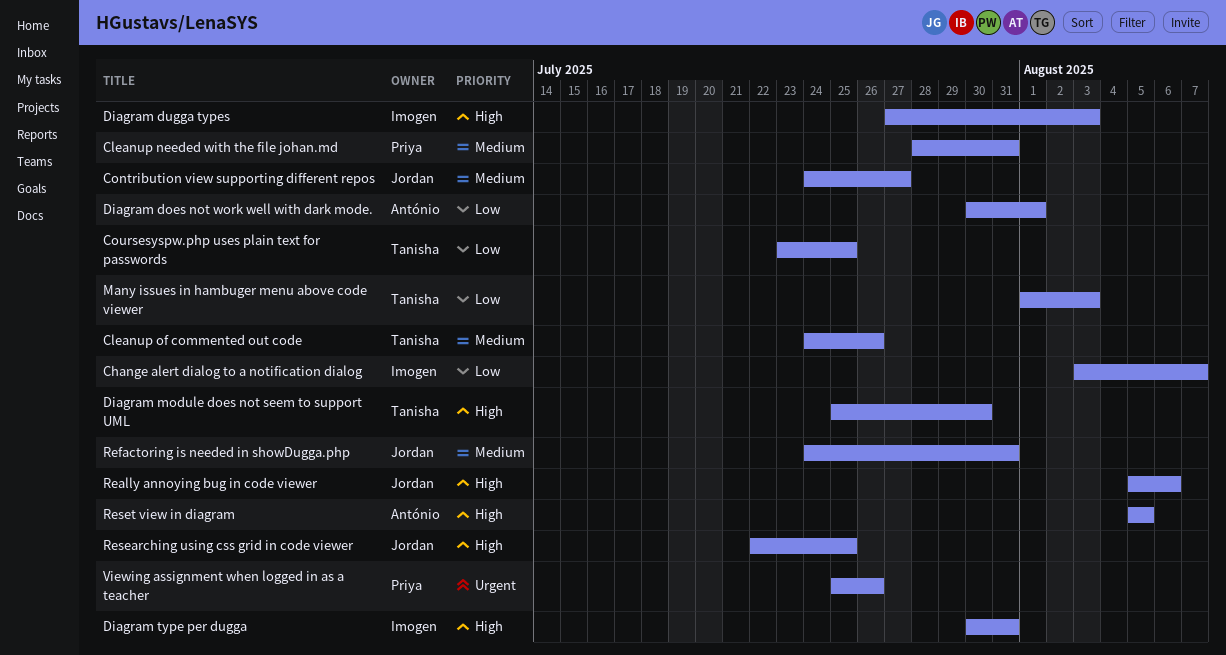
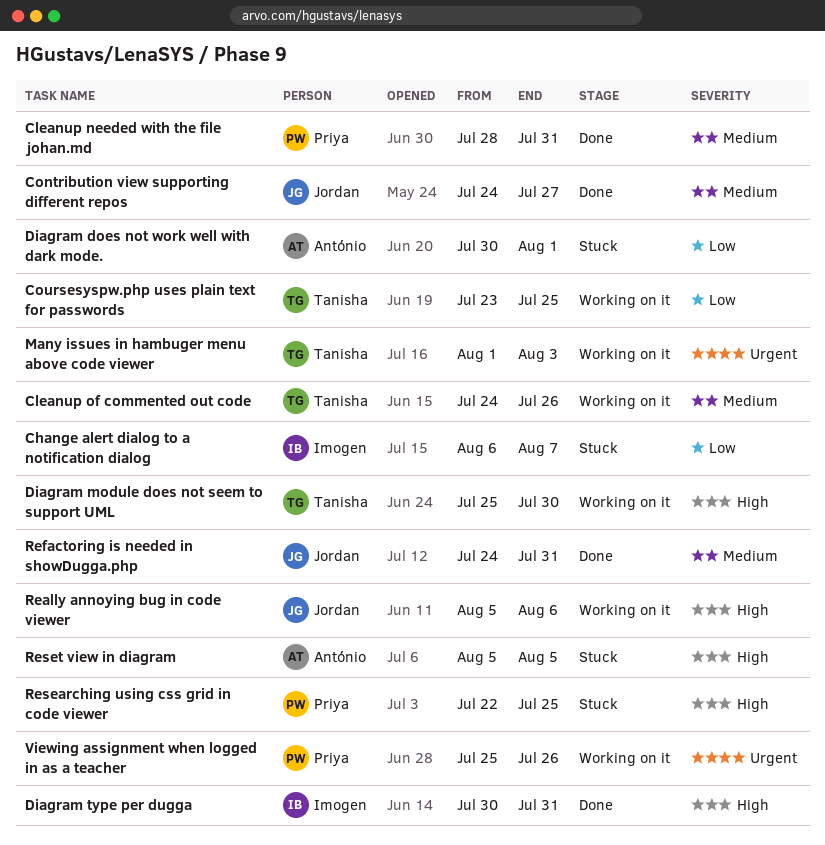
Change alert dialog to a notification dialog, start: Aug 3 -> Aug 6
Diagram dugga types: present -> none
Many issues in hambuger menu above code viewer, priority: Low -> Urgent
Researching using css grid in code viewer, owner: Jordan -> Priya

